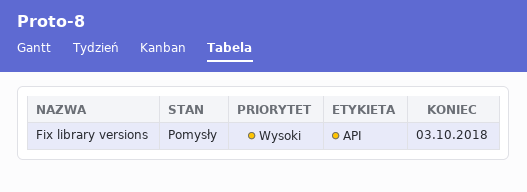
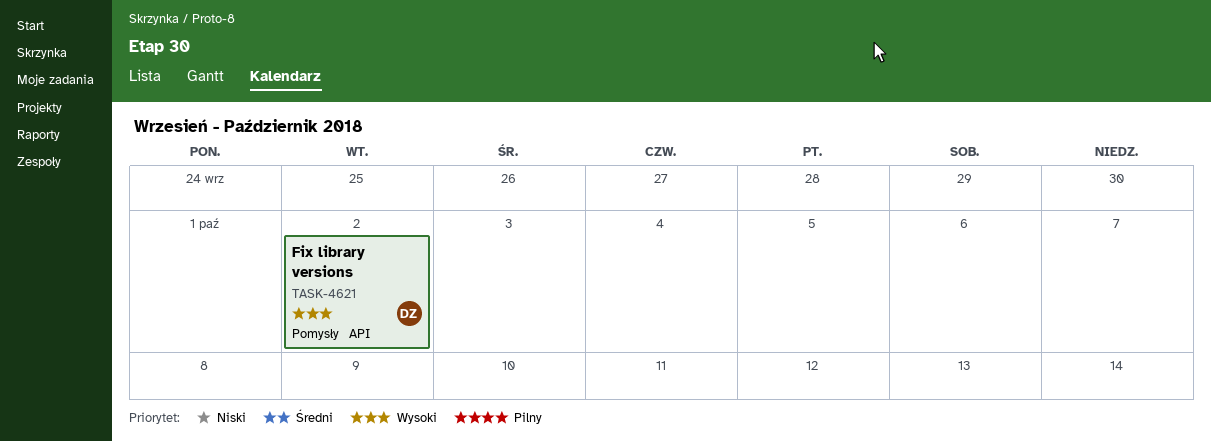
Fix library versions, due: Oct 3 -> Oct 2

